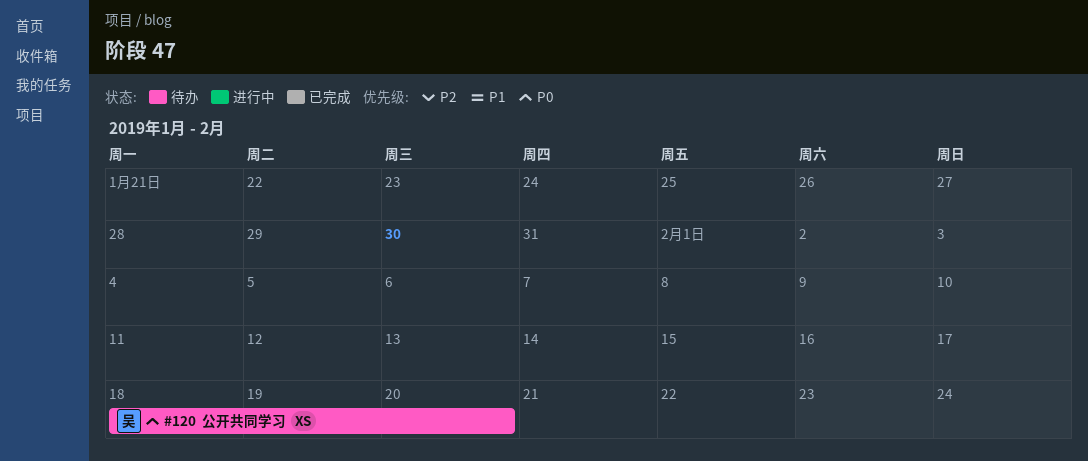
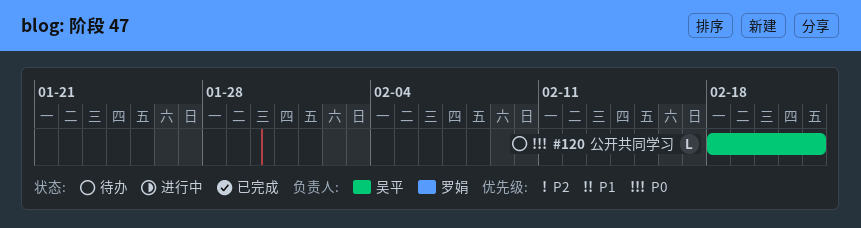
#120, estimate: XS -> L
#120, due: Feb 20 -> Feb 22

